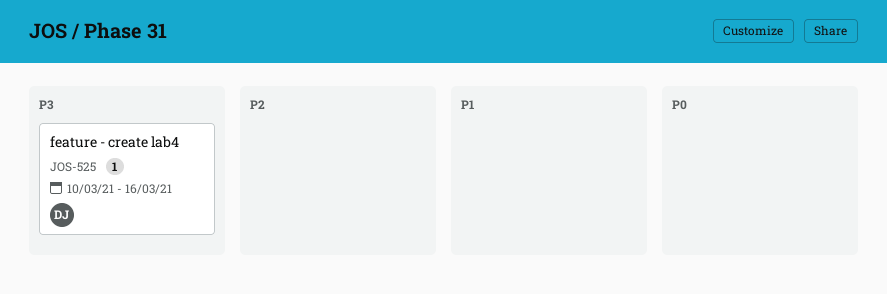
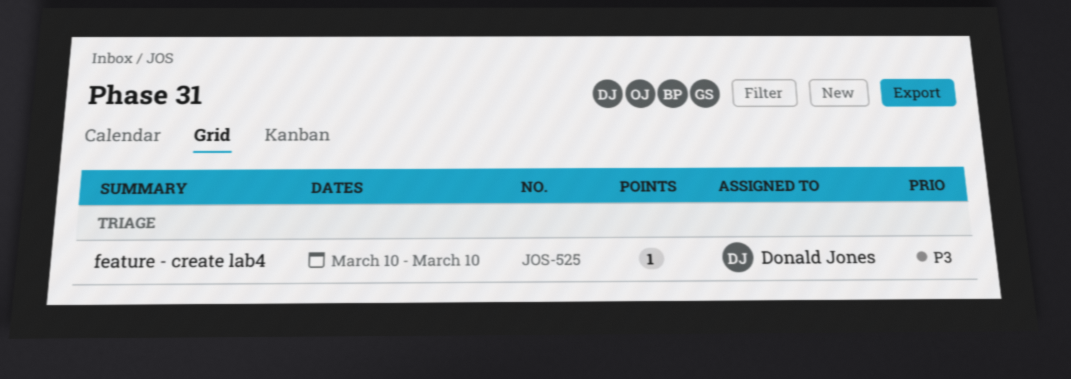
JOS-525, due: Mar 16 -> Mar 10

